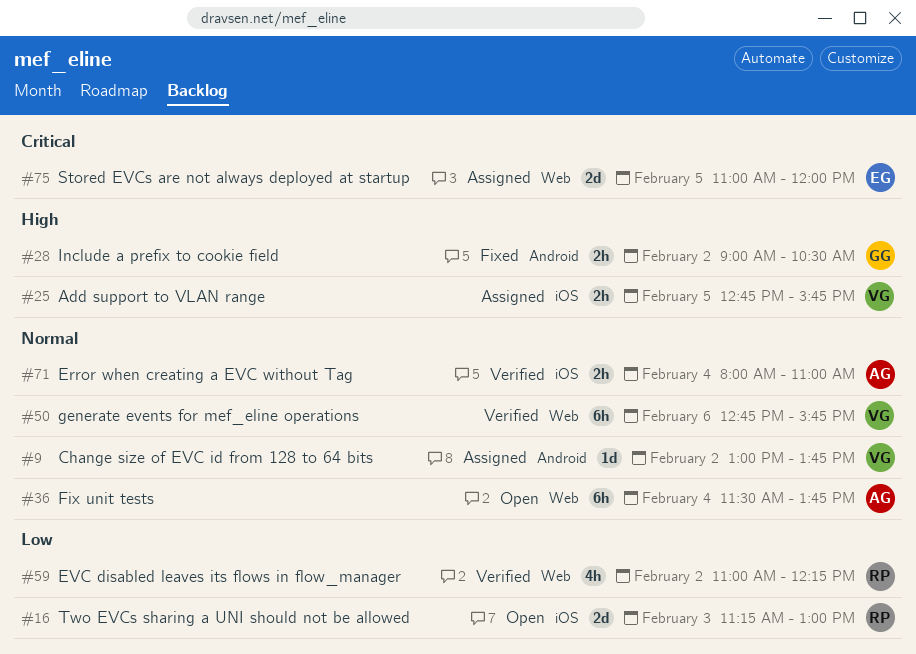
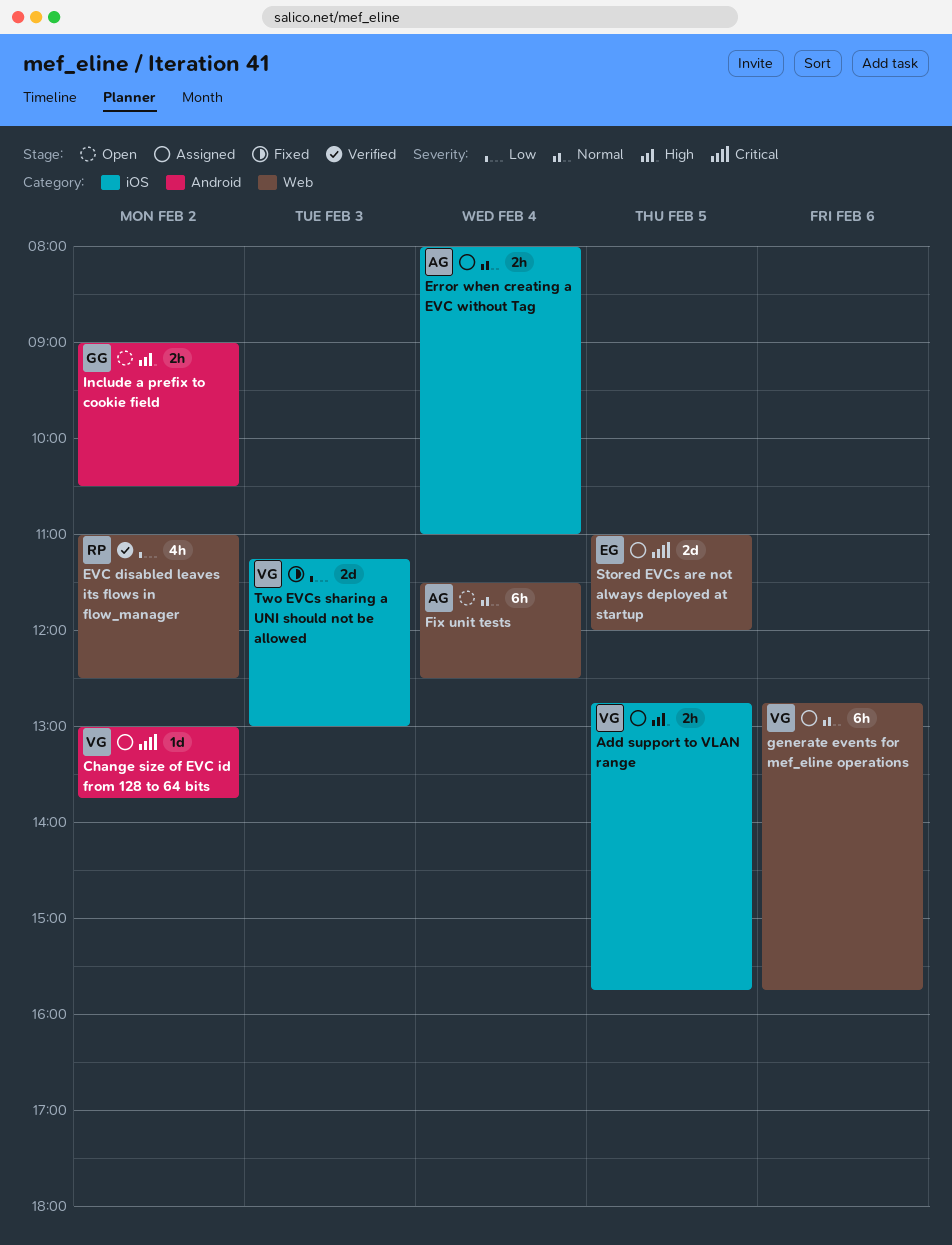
Change size of EVC id from 128 to 64 bits, priority: Normal -> Critical
Error when creating a EVC without Tag, status: Verified -> Assigned
EVC disabled leaves its flows in flow_manager, ends: 12:15 -> 12:30
Fix unit tests, ends: 13:45 -> 12:30
generate events for mef_eline operations, status: Verified -> Assigned
Include a prefix to cookie field, status: Fixed -> Open
Two EVCs sharing a UNI should not be allowed, status: Open -> Fixed
Two EVCs sharing a UNI should not be allowed, owner: RP -> VG

